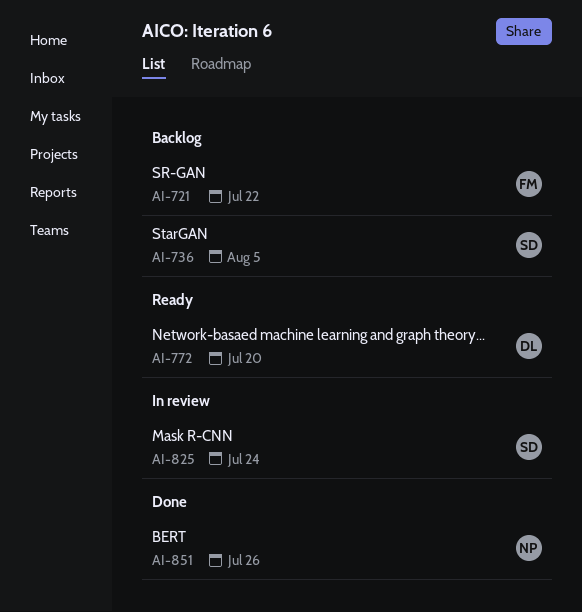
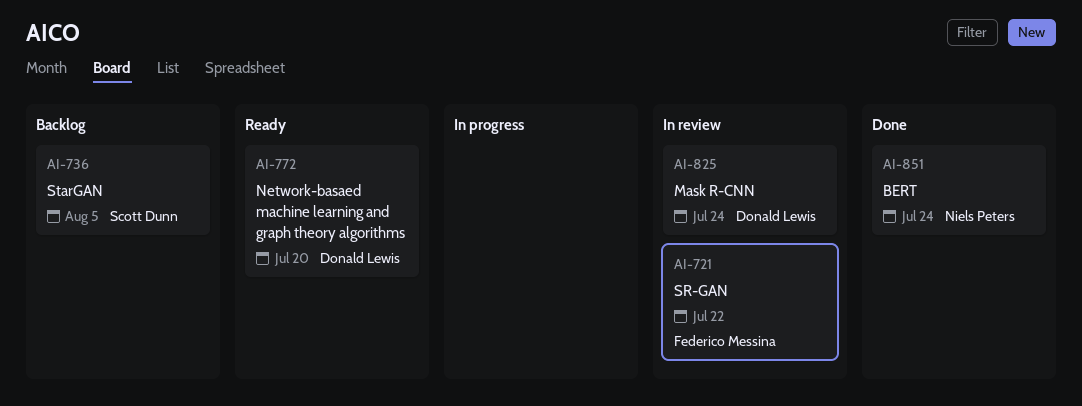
AI-721, status: Backlog -> In review
AI-825, owner: Scott Dunn -> Donald Lewis
AI-851, due: Jul 26 -> Jul 24

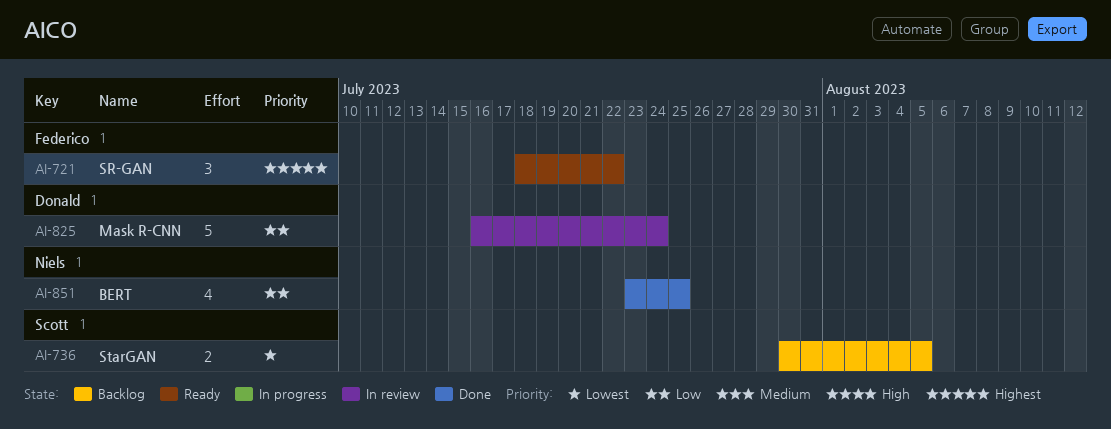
AI-721, status: In review -> Ready
AI-772: present -> none
AI-851, due: Jul 24 -> Jul 25

